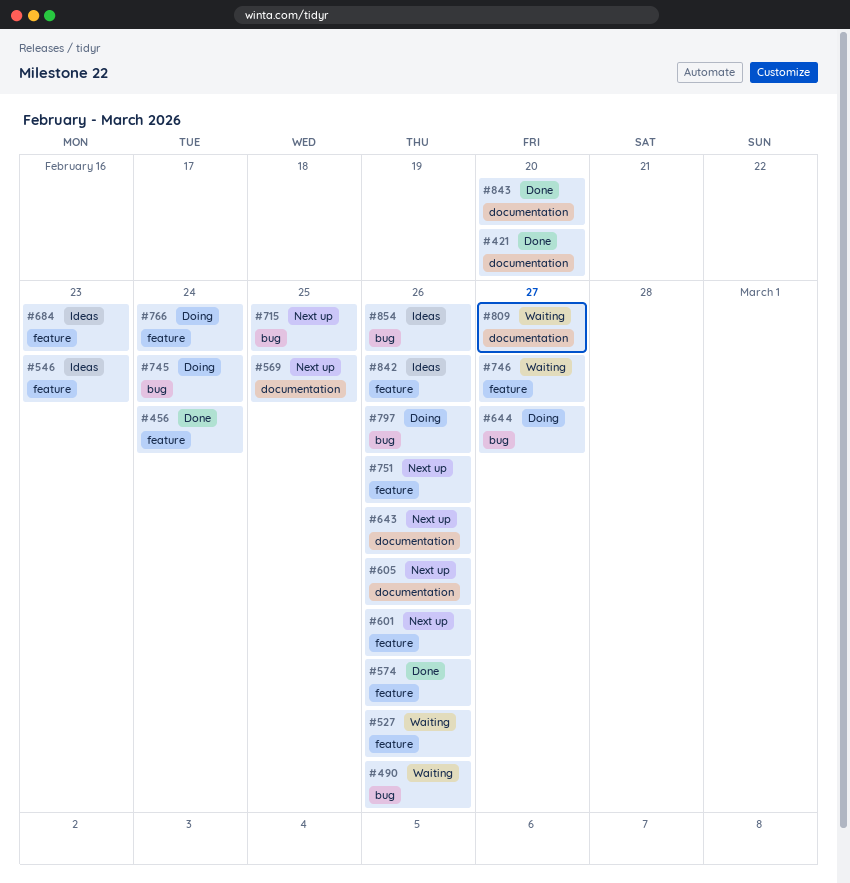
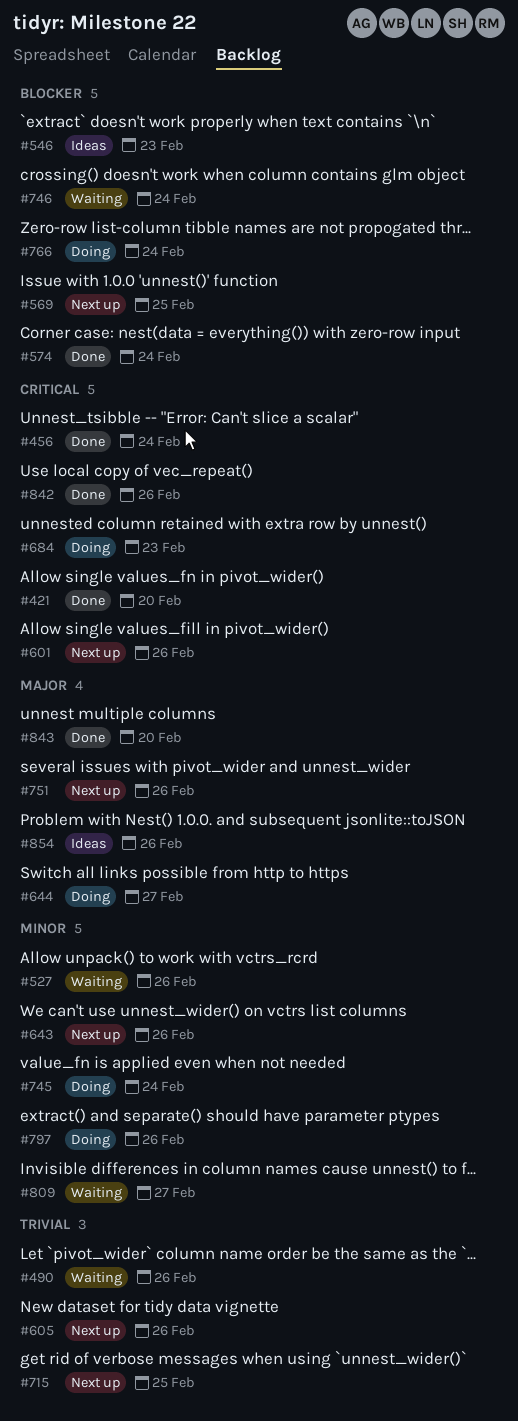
#574, due: Feb 26 -> Feb 24
#684, status: Ideas -> Doing
#746, due: Feb 27 -> Feb 24
#842, status: Ideas -> Done

